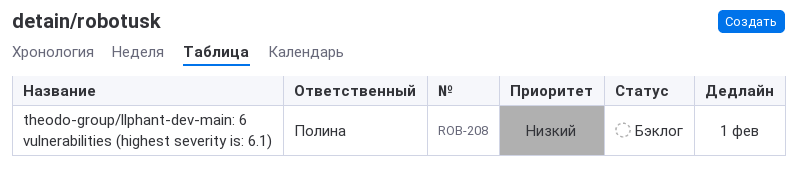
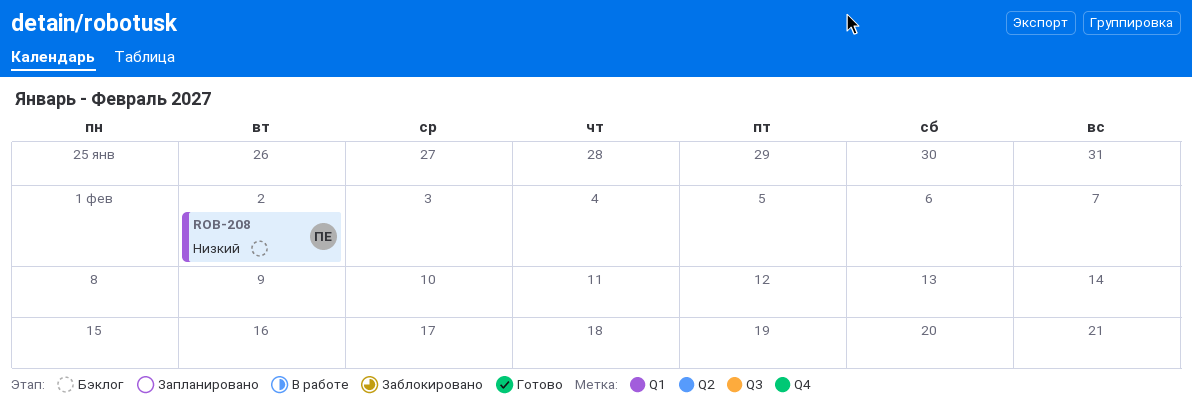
ROB-208, due: Feb 1 -> Feb 2

